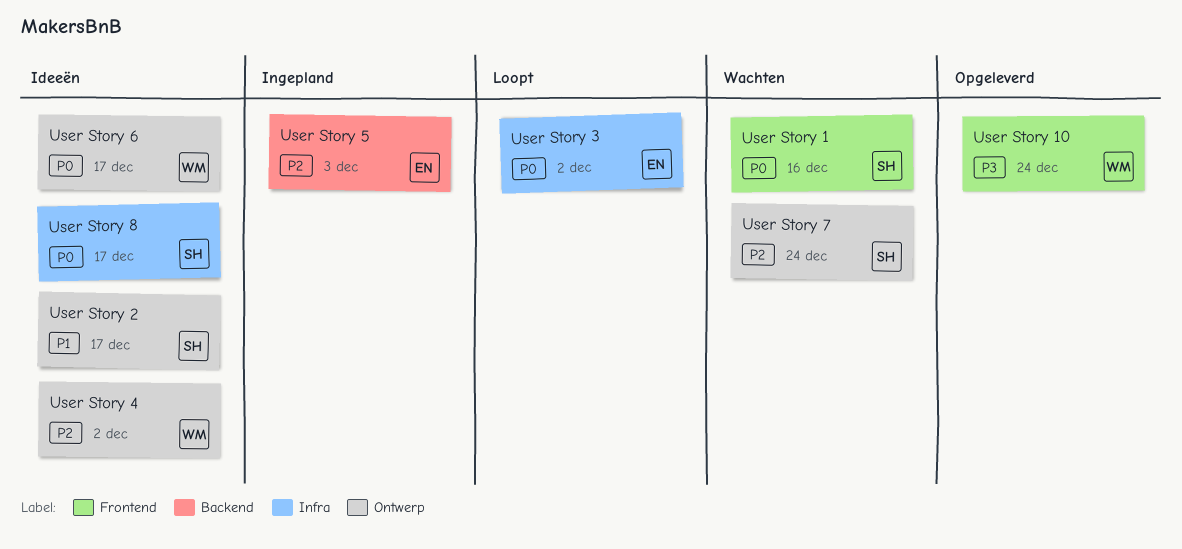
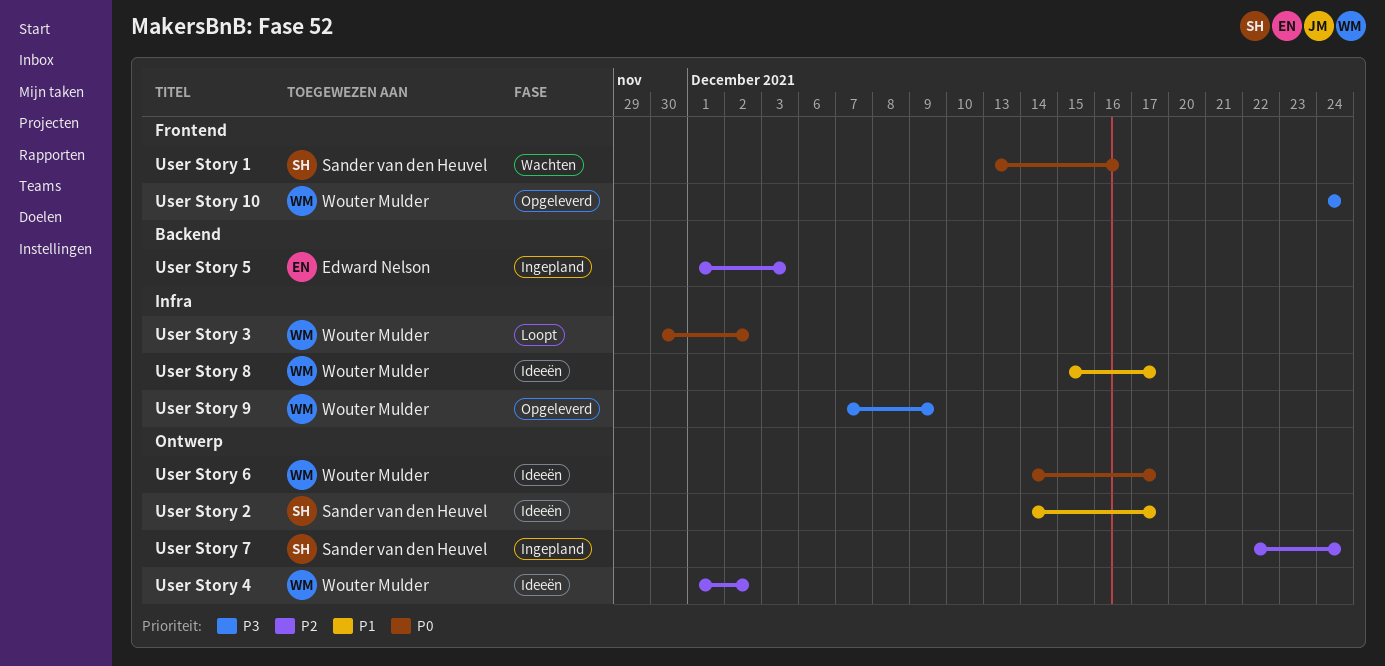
User Story 3, owner: Edward Nelson -> Wouter Mulder
User Story 7, status: Wachten -> Ingepland
User Story 8, owner: Sander van den Heuvel -> Wouter Mulder
User Story 8, priority: P0 -> P1
User Story 9: none -> present

